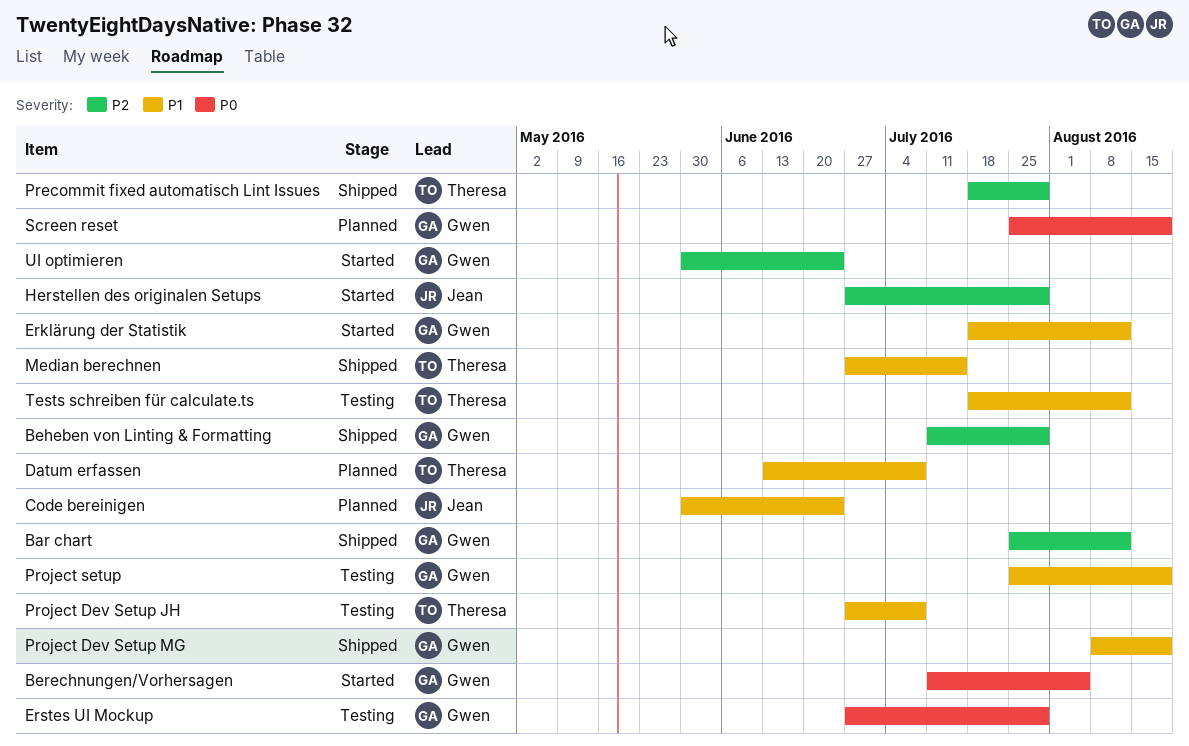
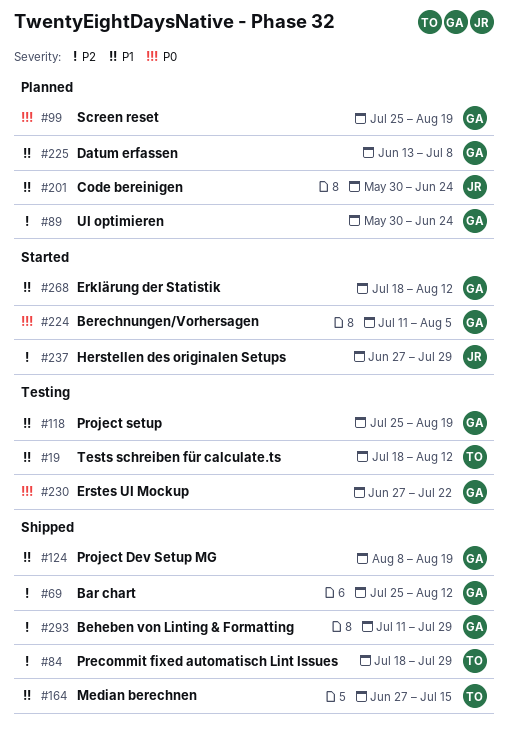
Datum erfassen, owner: Theresa -> Gwen
Erstes UI Mockup, due: Jul 29 -> Jul 22
Project Dev Setup JH: present -> none
UI optimieren, status: Started -> Planned

